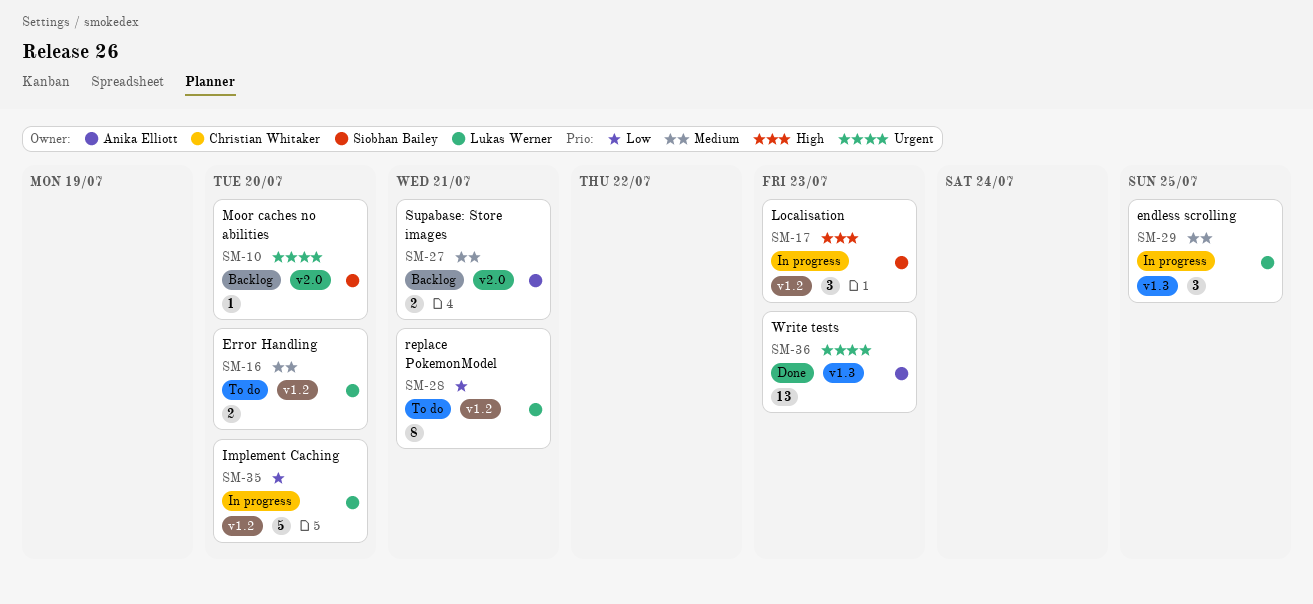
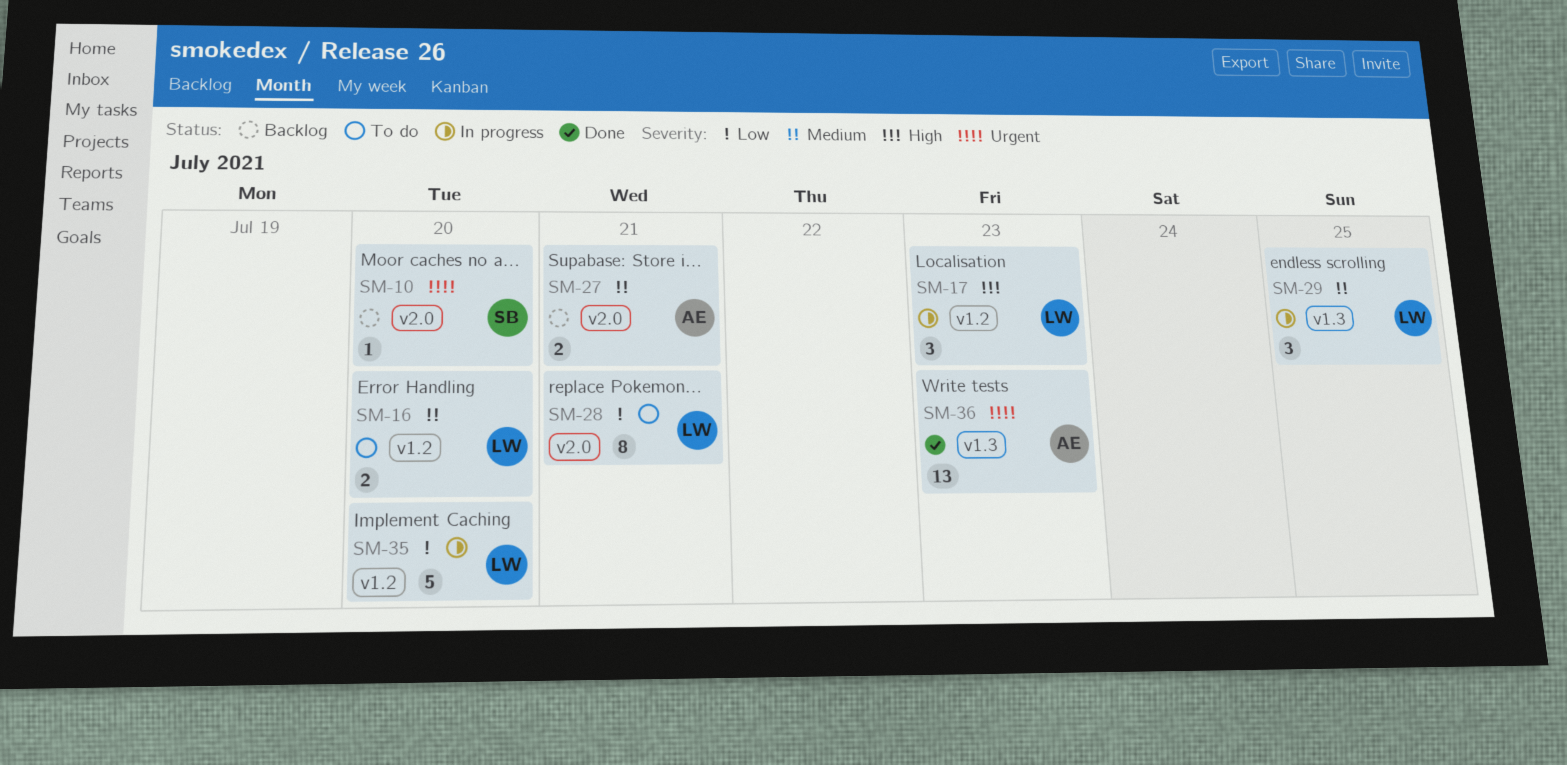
SM-17, owner: Siobhan Bailey -> Lukas Werner
SM-28, label: v1.2 -> v2.0

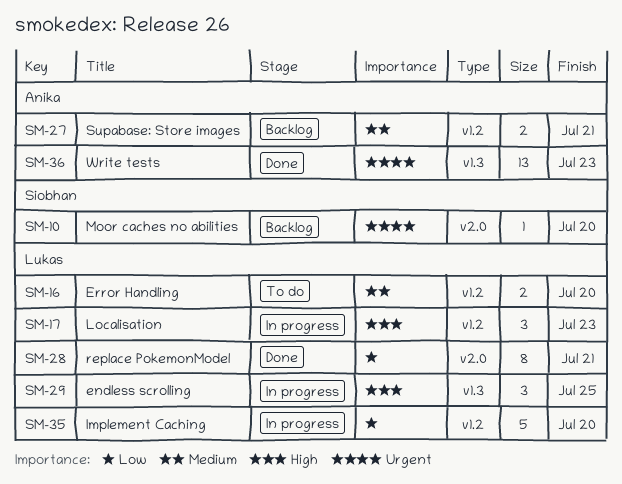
SM-27, label: v2.0 -> v1.2
SM-28, status: To do -> Done
SM-29, priority: Medium -> High

